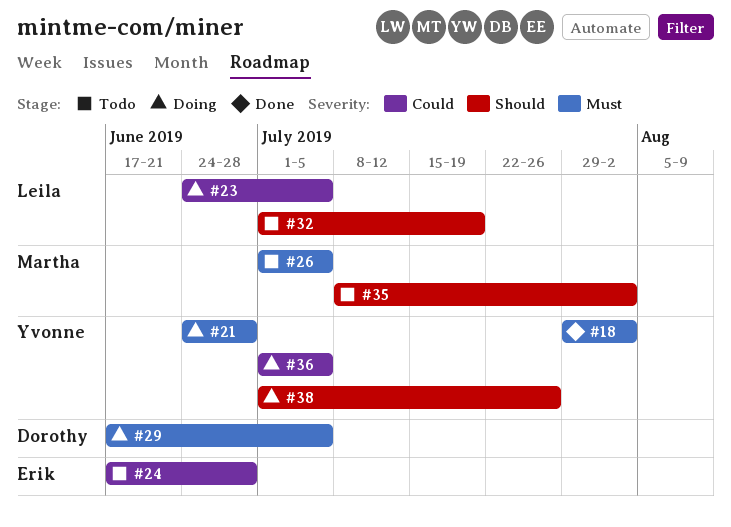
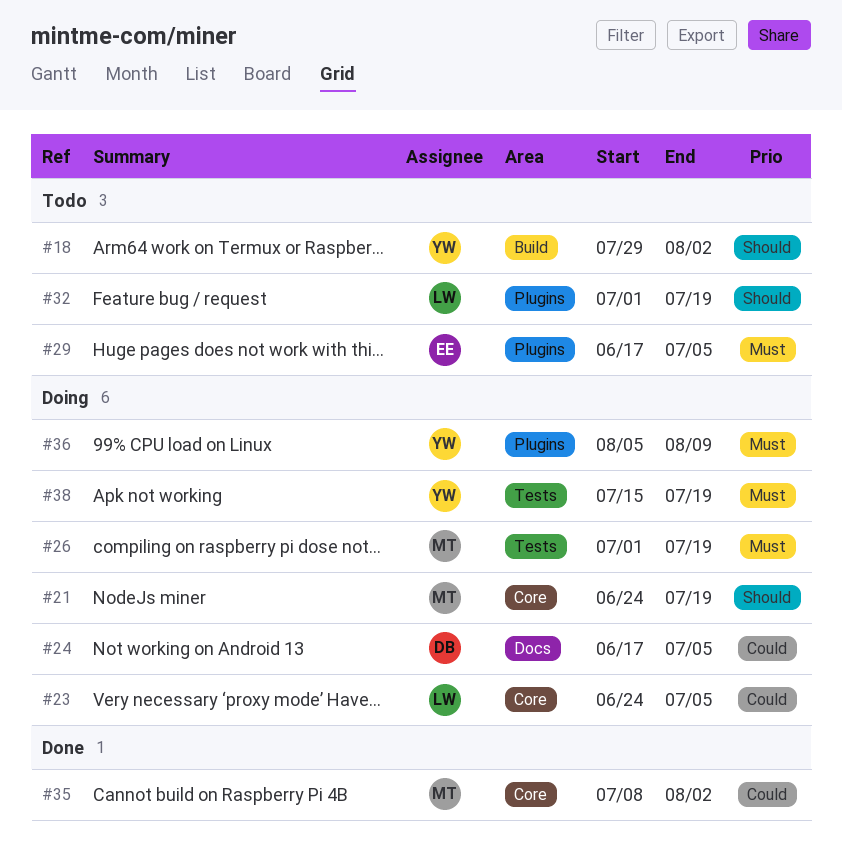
#18, status: Done -> Todo
#18, priority: Must -> Should
#21, owner: Yvonne -> Martha
#21, priority: Must -> Should
#21, due: Jun 28 -> Jul 19
#24, status: Todo -> Doing
#24, owner: Erik -> Dorothy
#24, due: Jun 28 -> Jul 5
#26, status: Todo -> Doing
#26, due: Jul 5 -> Jul 19
#29, status: Doing -> Todo
#29, owner: Dorothy -> Erik
#35, status: Todo -> Done
#35, priority: Should -> Could
#36, priority: Could -> Must
#36, start: Jul 1 -> Aug 5
#36, due: Jul 5 -> Aug 9
#38, priority: Should -> Must
#38, start: Jul 1 -> Jul 15
#38, due: Jul 26 -> Jul 19

